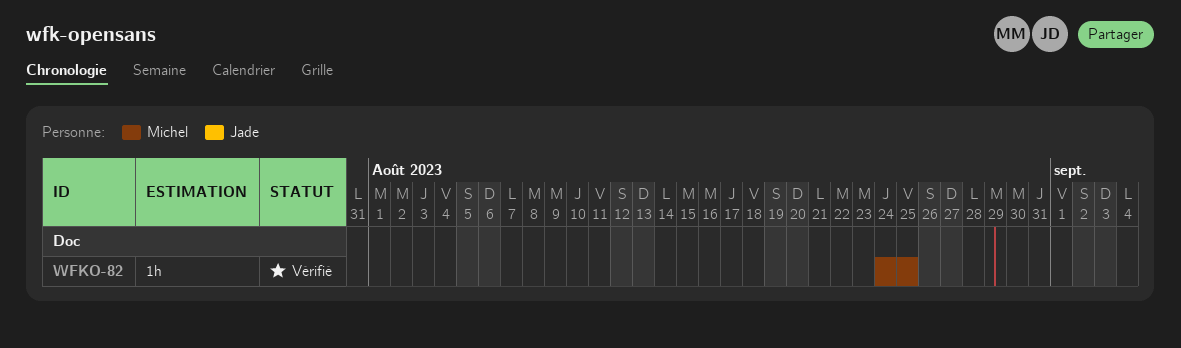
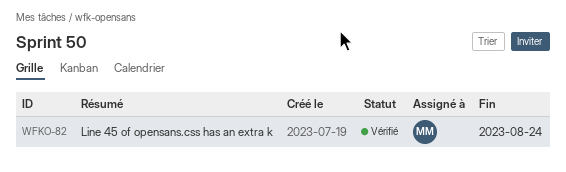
WFKO-82, due: Aug 25 -> Aug 24

